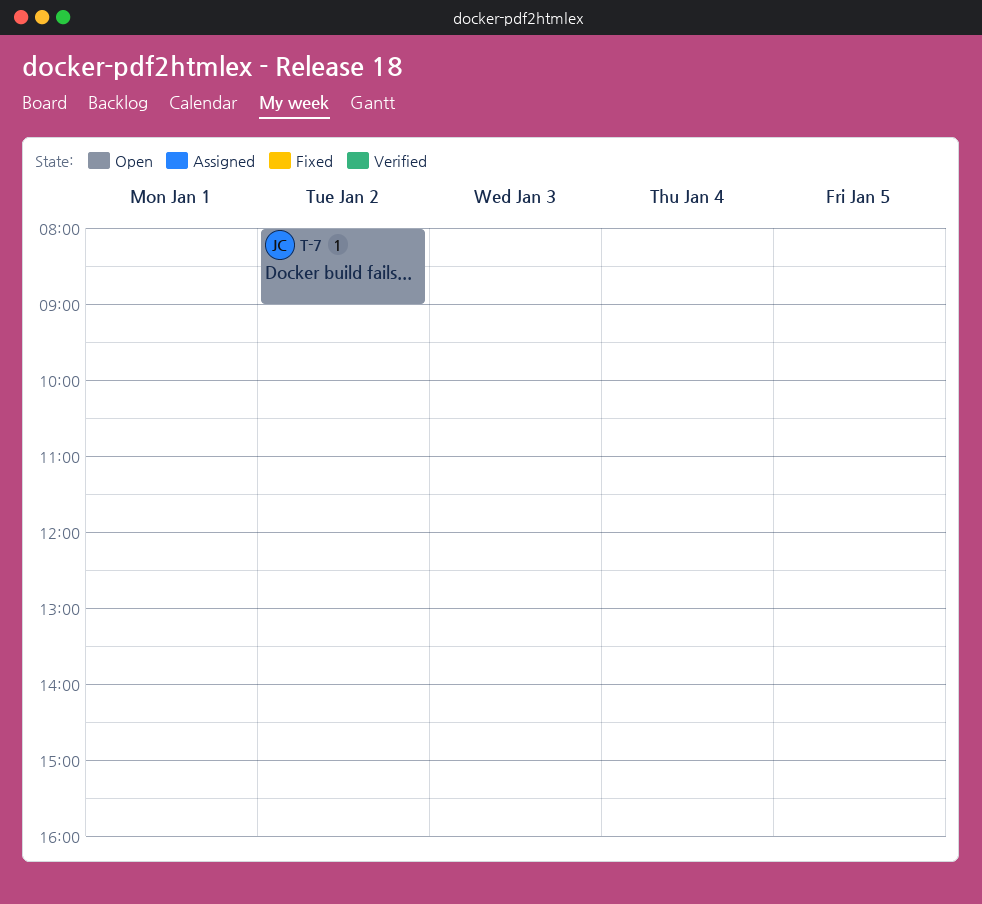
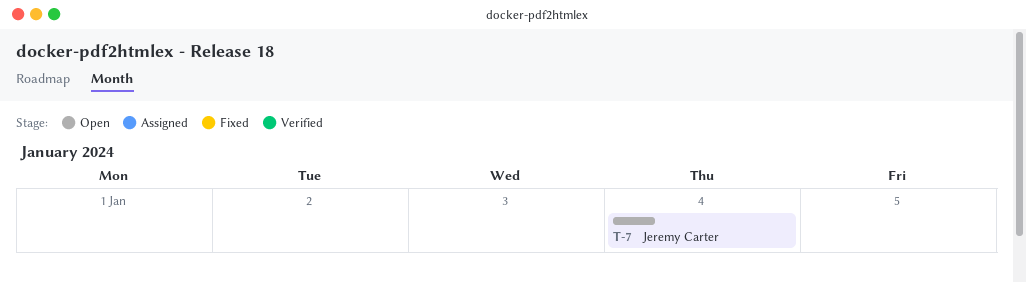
T-7, day: Jan 2 -> Jan 4

